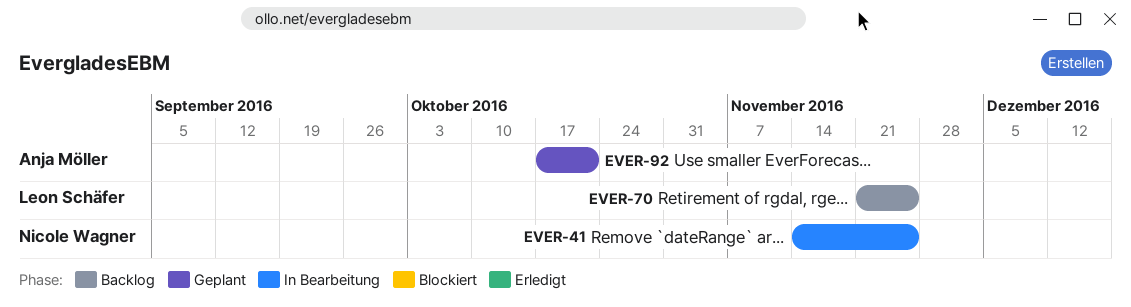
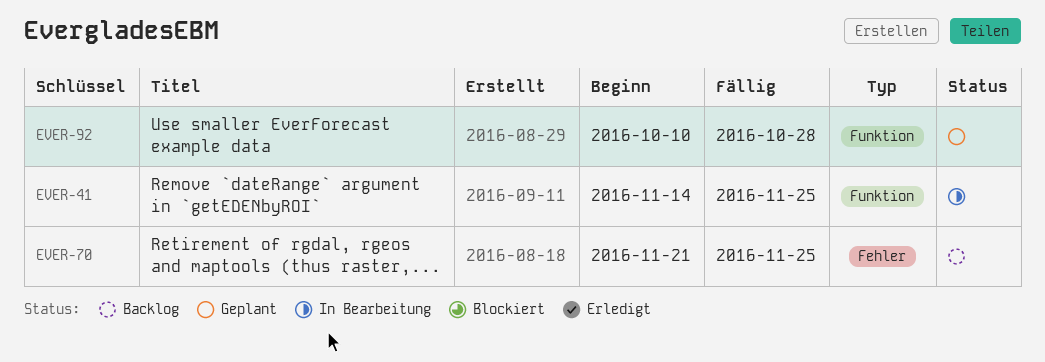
EVER-92, start: Oct 17 -> Oct 10
EVER-92, due: Oct 21 -> Oct 28

